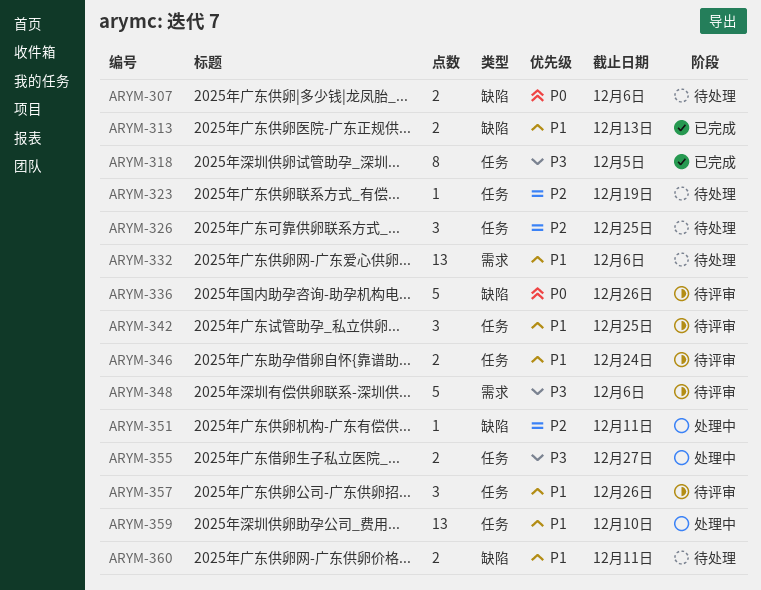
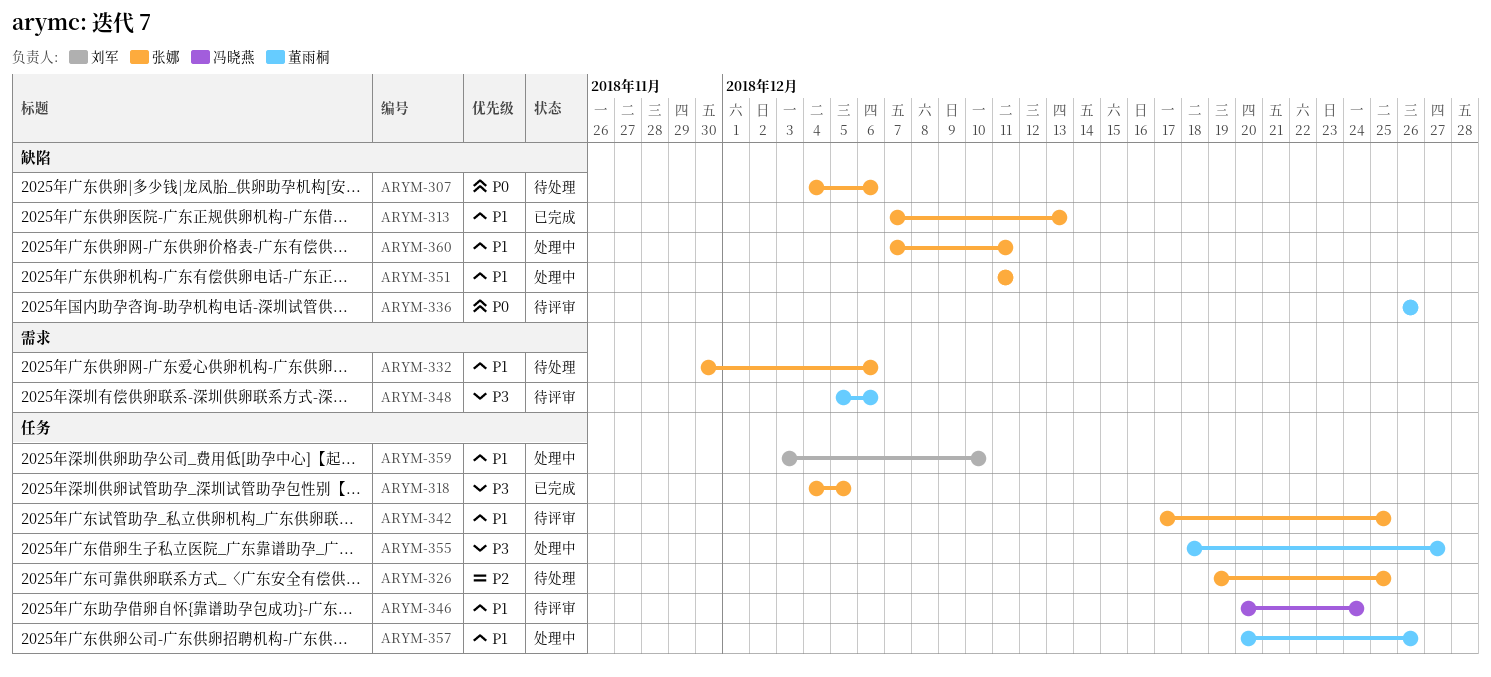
ARYM-323: present -> none
ARYM-351, priority: P2 -> P1
ARYM-357, status: 待评审 -> 处理中
ARYM-360, status: 待处理 -> 处理中

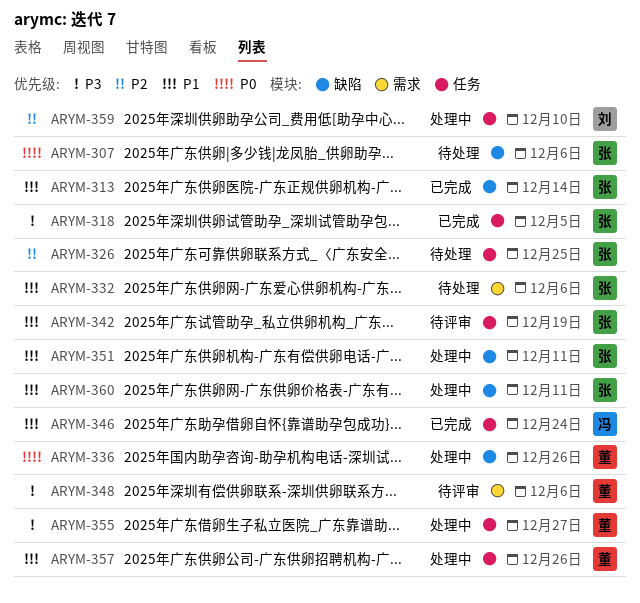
ARYM-313, due: Dec 13 -> Dec 14
ARYM-336, status: 待评审 -> 处理中
ARYM-342, due: Dec 25 -> Dec 19
ARYM-346, status: 待评审 -> 已完成
ARYM-359, priority: P1 -> P2

